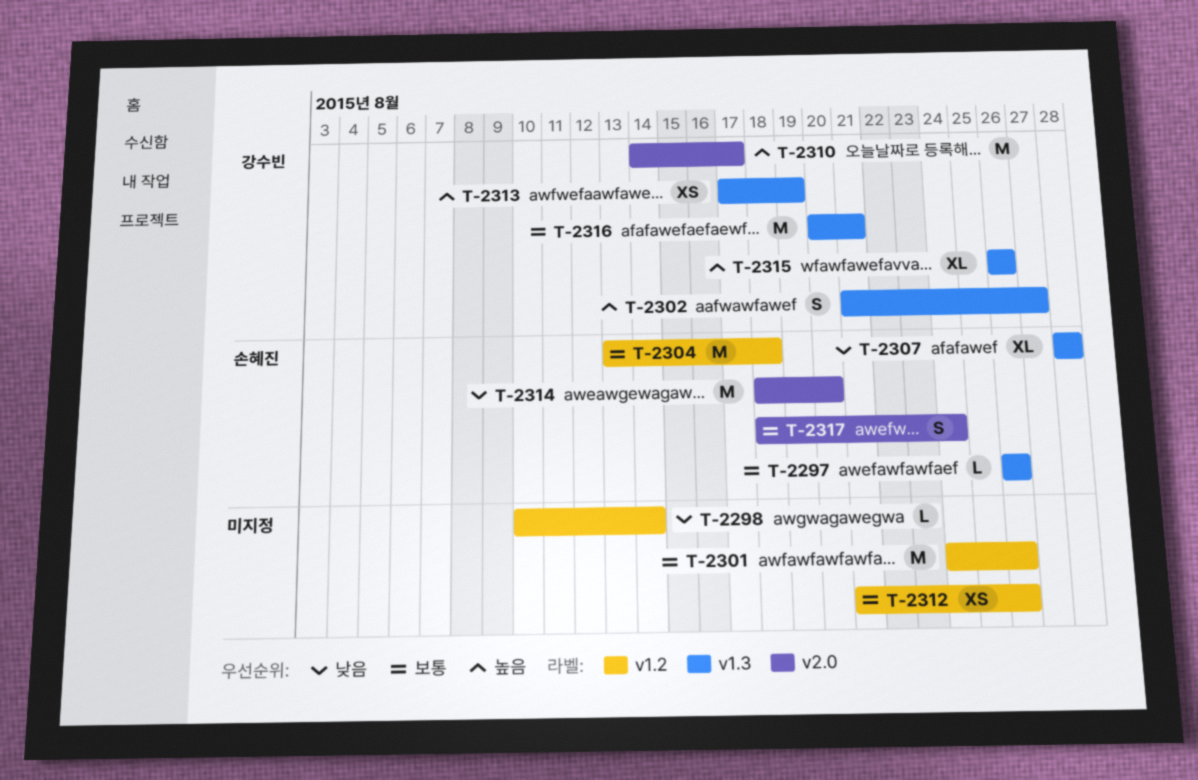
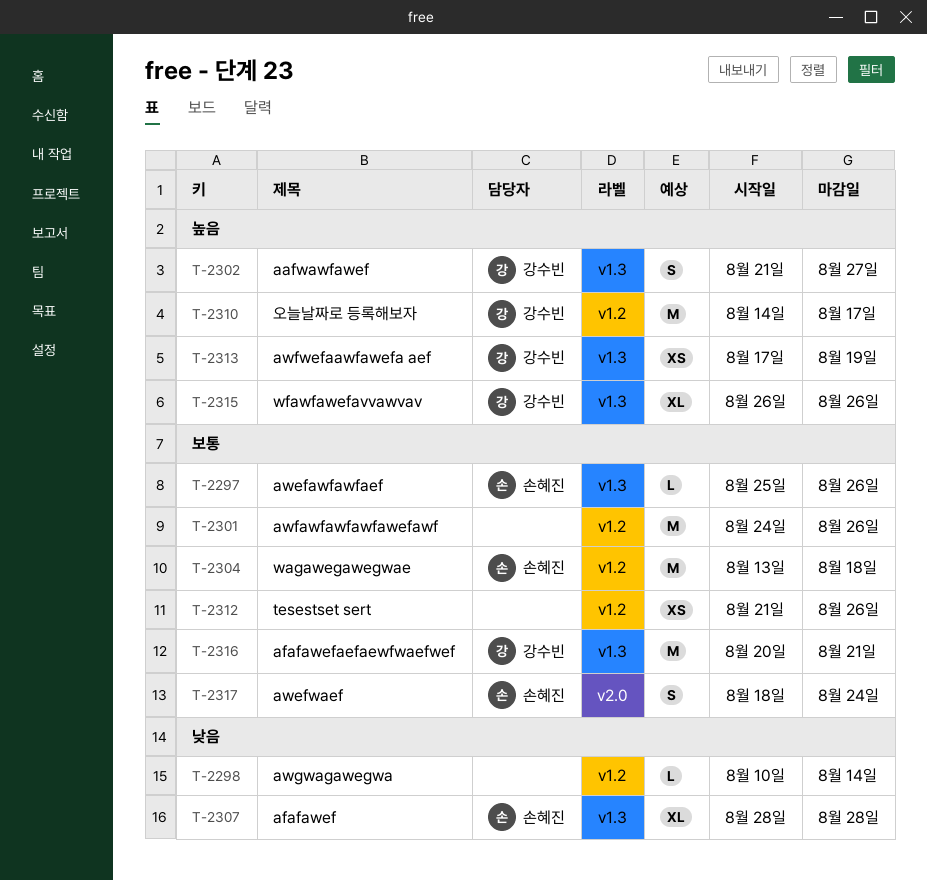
T-2297, start: Aug 26 -> Aug 25
T-2310, label: v2.0 -> v1.2
T-2314: present -> none

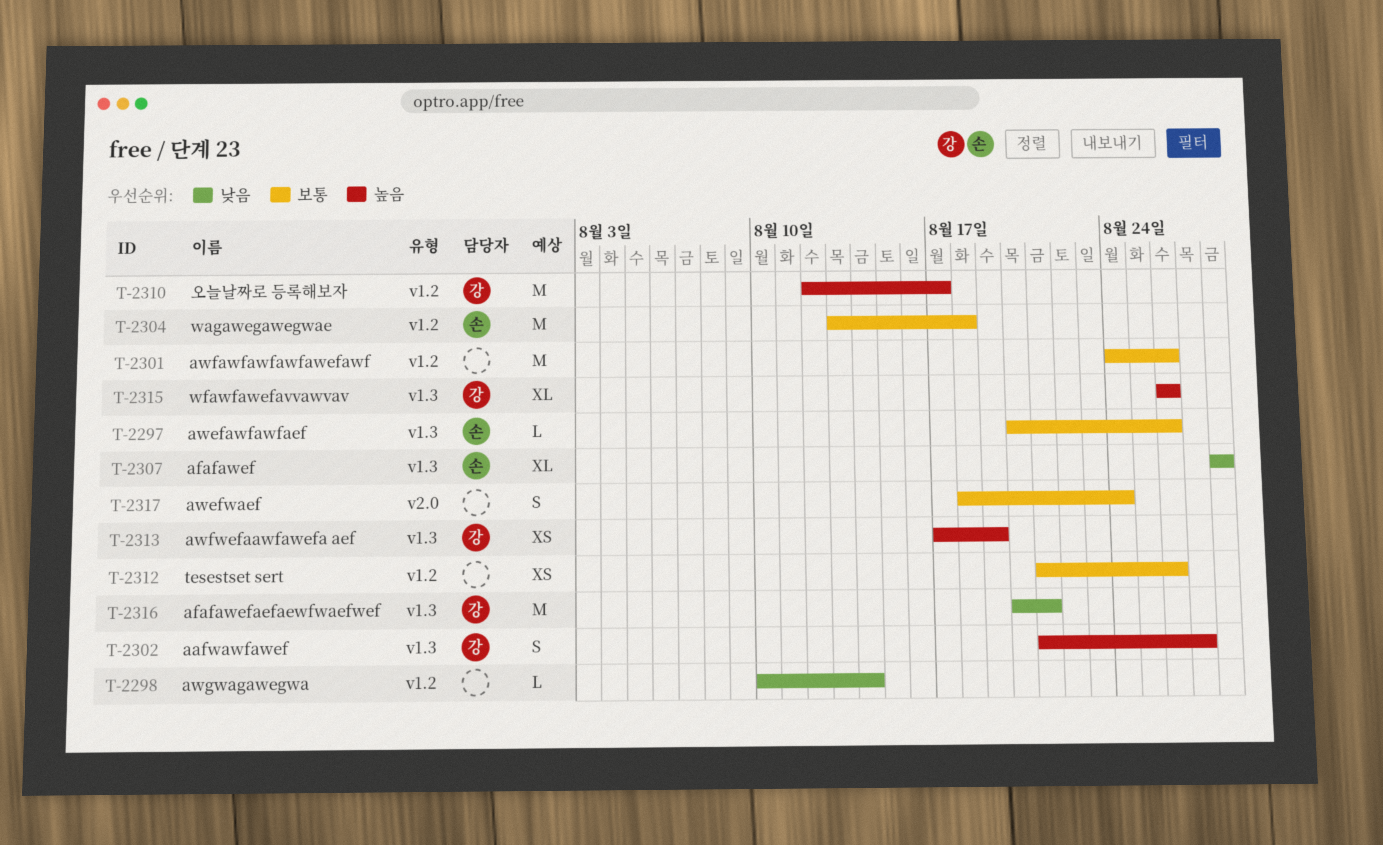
T-2297, start: Aug 25 -> Aug 20
T-2310, start: Aug 14 -> Aug 12
T-2316, priority: 보통 -> 낮음
T-2317, owner: 손혜진 -> none

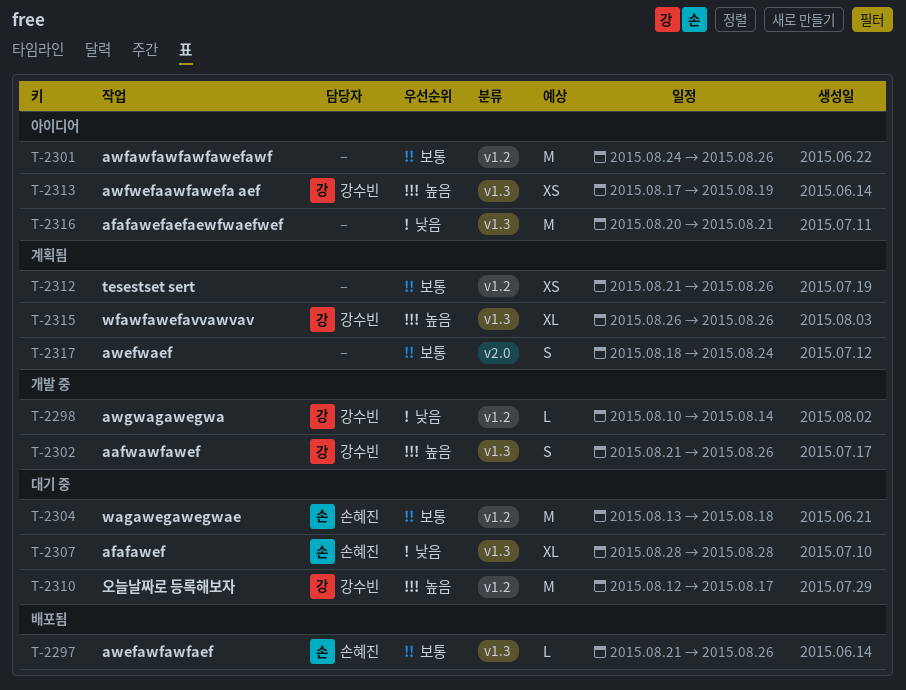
T-2297, start: Aug 20 -> Aug 21
T-2298, owner: none -> 강수빈
T-2302, due: Aug 27 -> Aug 26
T-2316, owner: 강수빈 -> none

